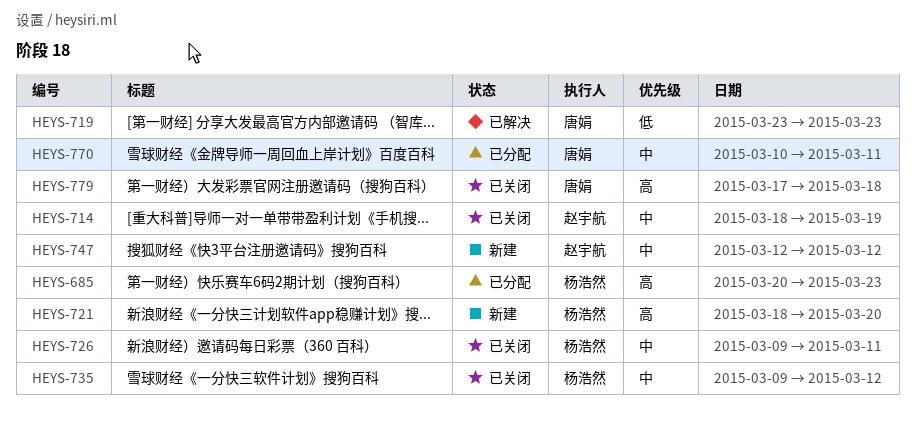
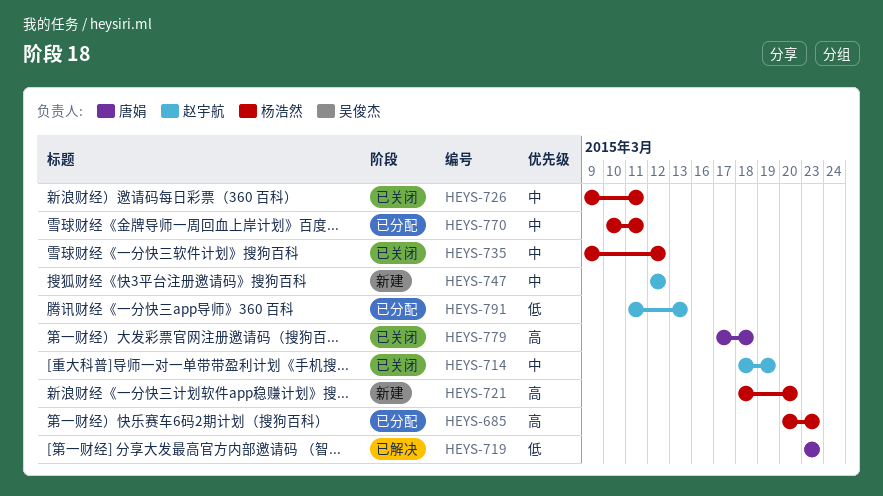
HEYS-770, owner: 唐娟 -> 杨浩然
HEYS-791: none -> present

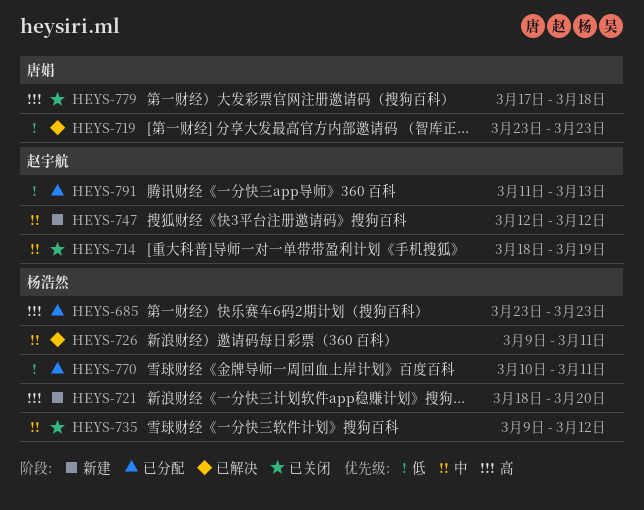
HEYS-685, start: Mar 20 -> Mar 23
HEYS-726, status: 已关闭 -> 已解决
HEYS-770, priority: 中 -> 低

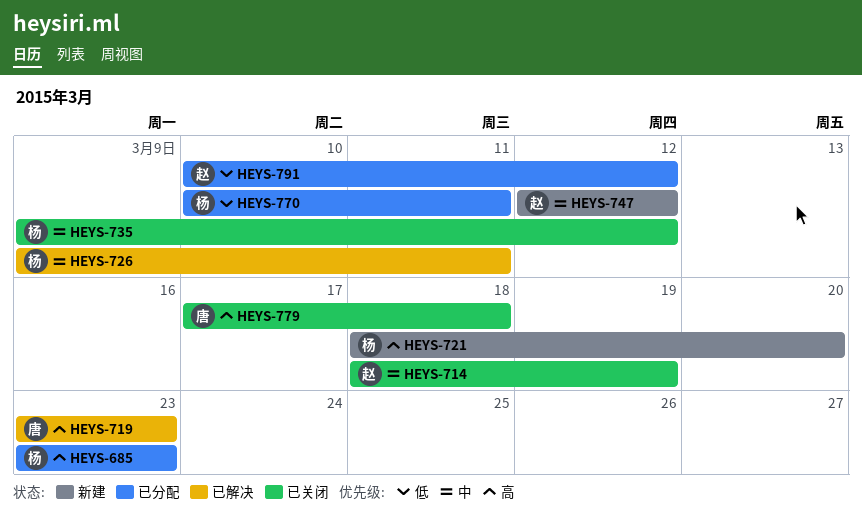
HEYS-719, priority: 低 -> 高
HEYS-791, start: Mar 11 -> Mar 10
HEYS-791, due: Mar 13 -> Mar 12

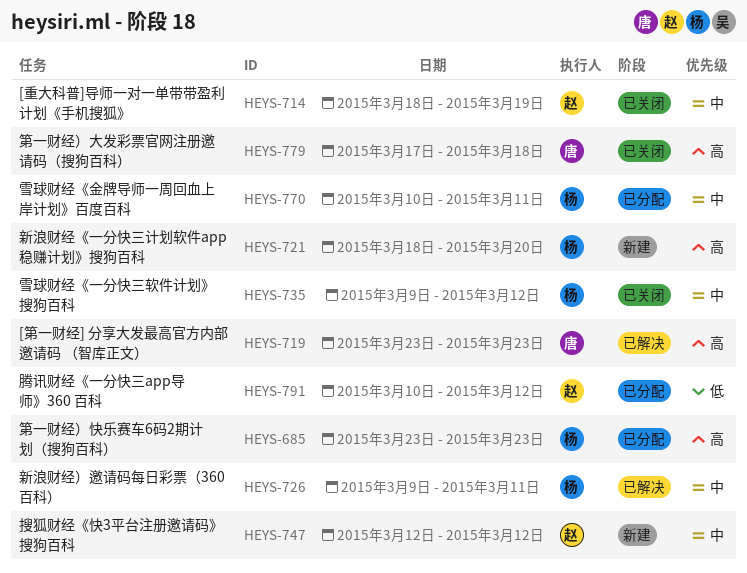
HEYS-770, priority: 低 -> 中

